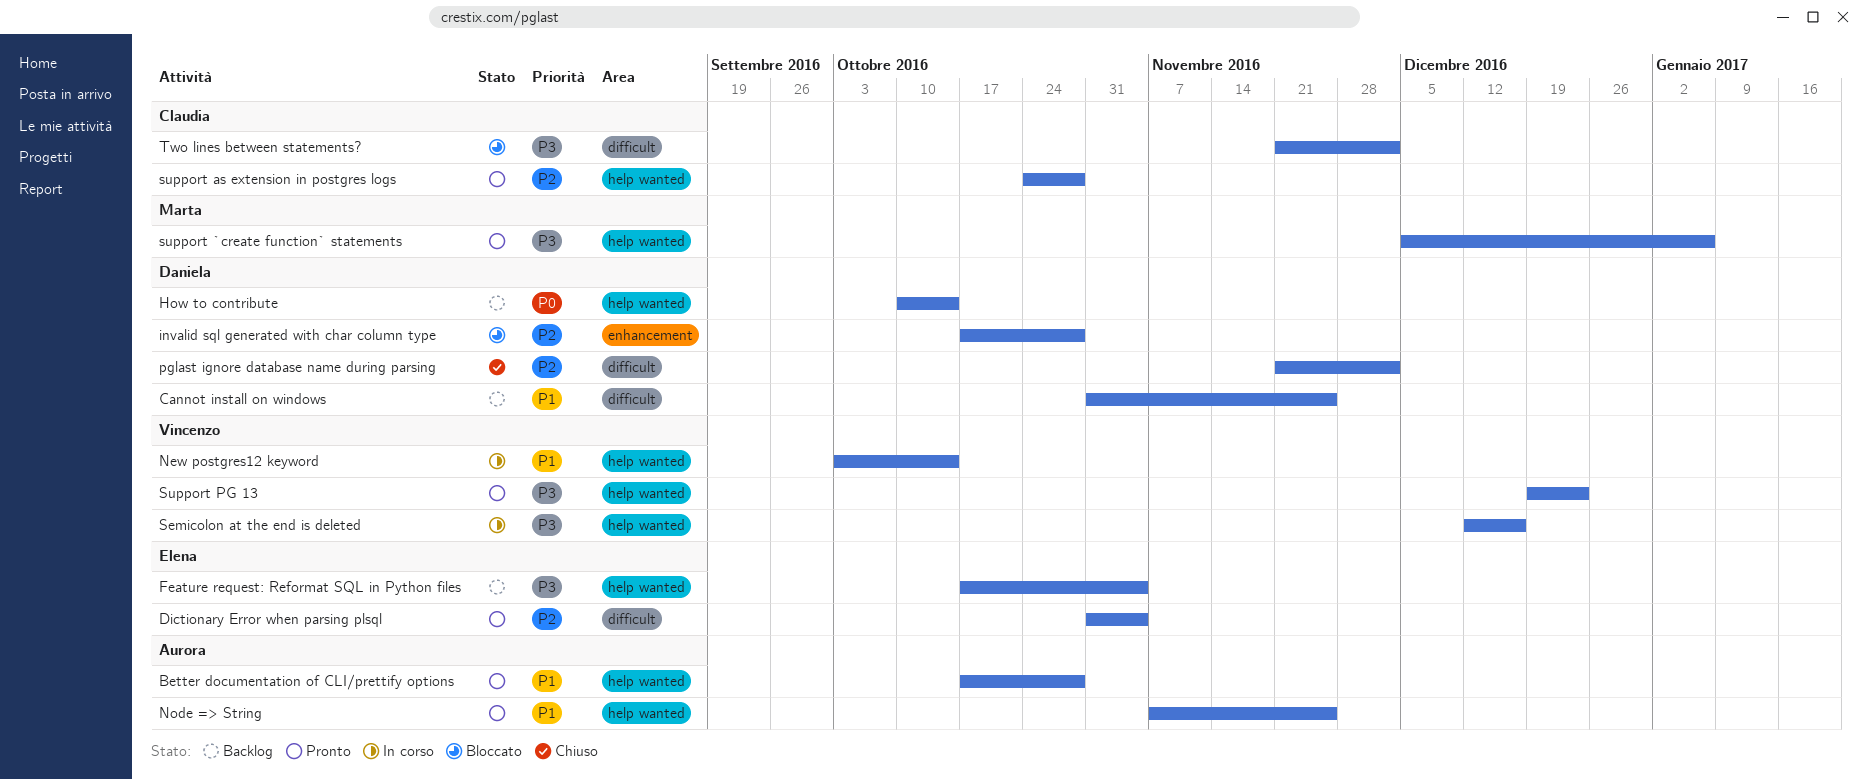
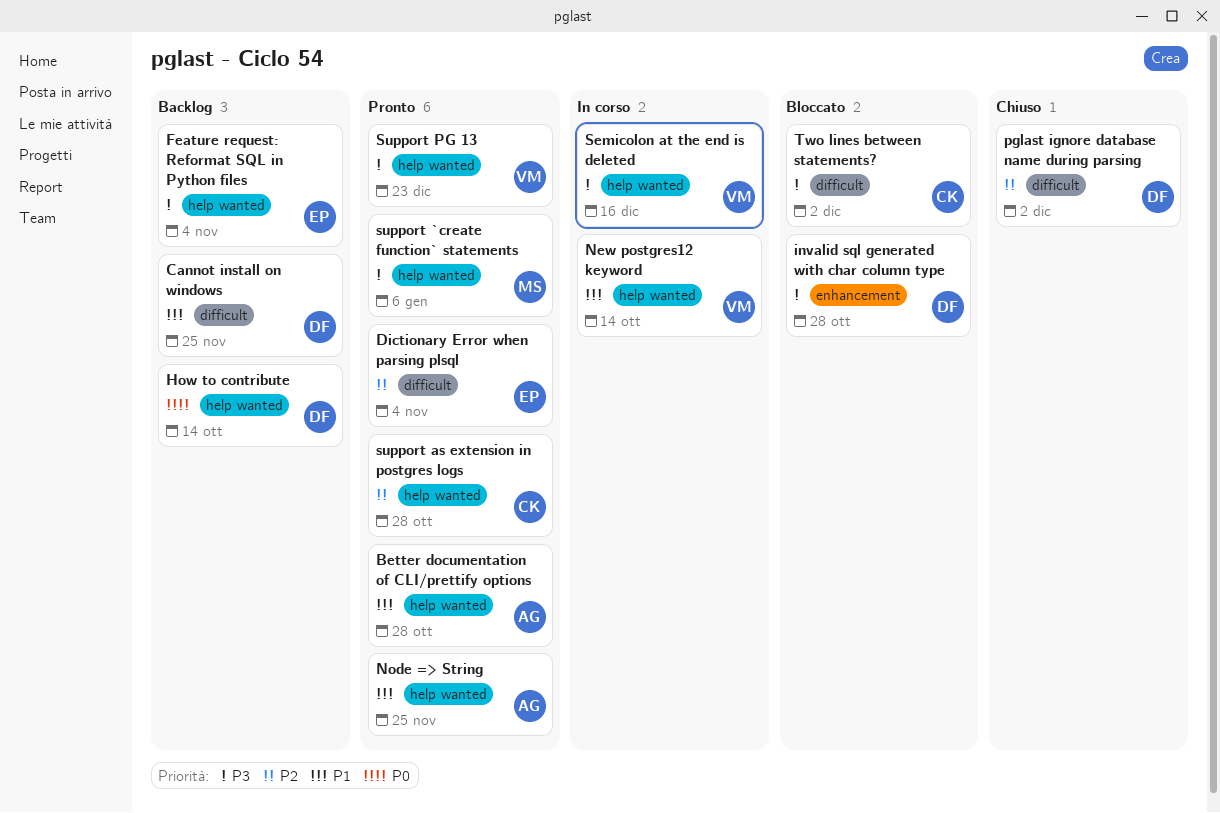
invalid sql generated with char column type, priority: P2 -> P3

